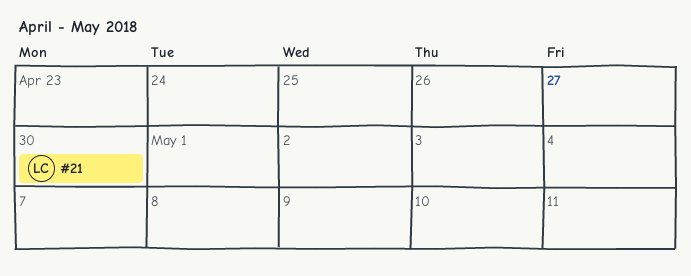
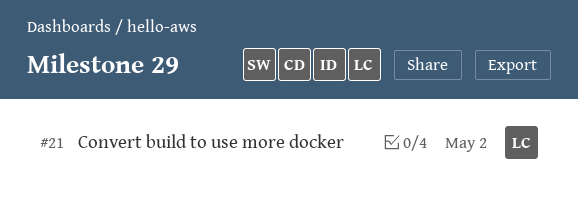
#21, due: Apr 30 -> May 2

